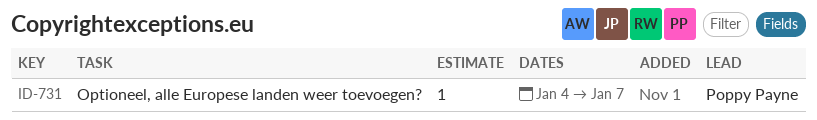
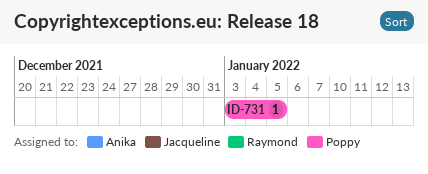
ID-731, start: Jan 4 -> Jan 3
ID-731, due: Jan 7 -> Jan 5

